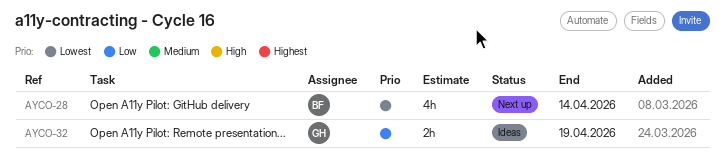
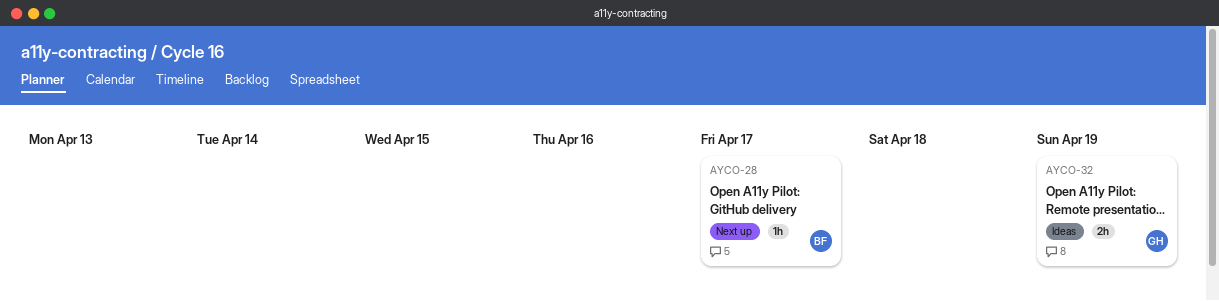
AYCO-28, estimate: 4h -> 1h
AYCO-28, due: Apr 14 -> Apr 17

